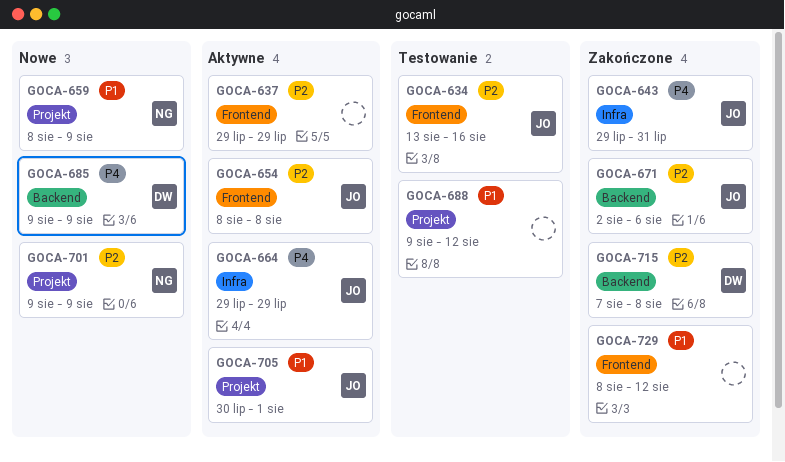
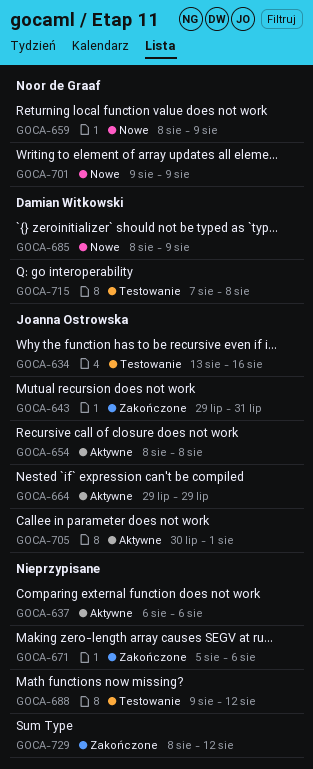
GOCA-637, start: Jul 29 -> Aug 6
GOCA-637, due: Jul 29 -> Aug 6
GOCA-671, owner: Joanna Ostrowska -> none
GOCA-671, start: Aug 2 -> Aug 5
GOCA-685, start: Aug 9 -> Aug 8
GOCA-715, status: Zakończone -> Testowanie

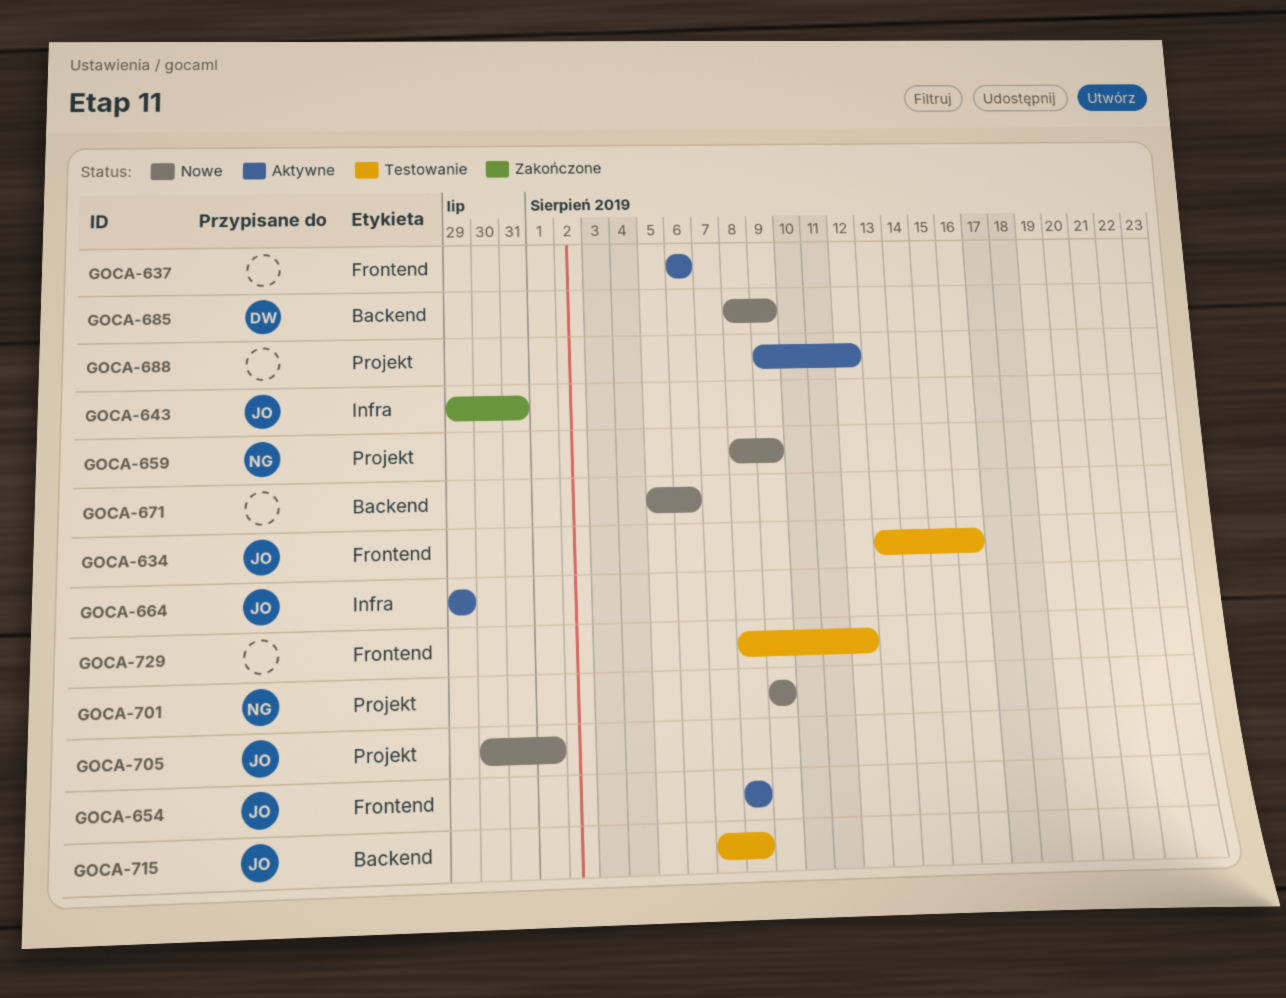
GOCA-671, status: Zakończone -> Nowe
GOCA-688, status: Testowanie -> Aktywne
GOCA-705, status: Aktywne -> Nowe
GOCA-715, owner: Damian Witkowski -> Joanna Ostrowska
GOCA-729, status: Zakończone -> Testowanie

